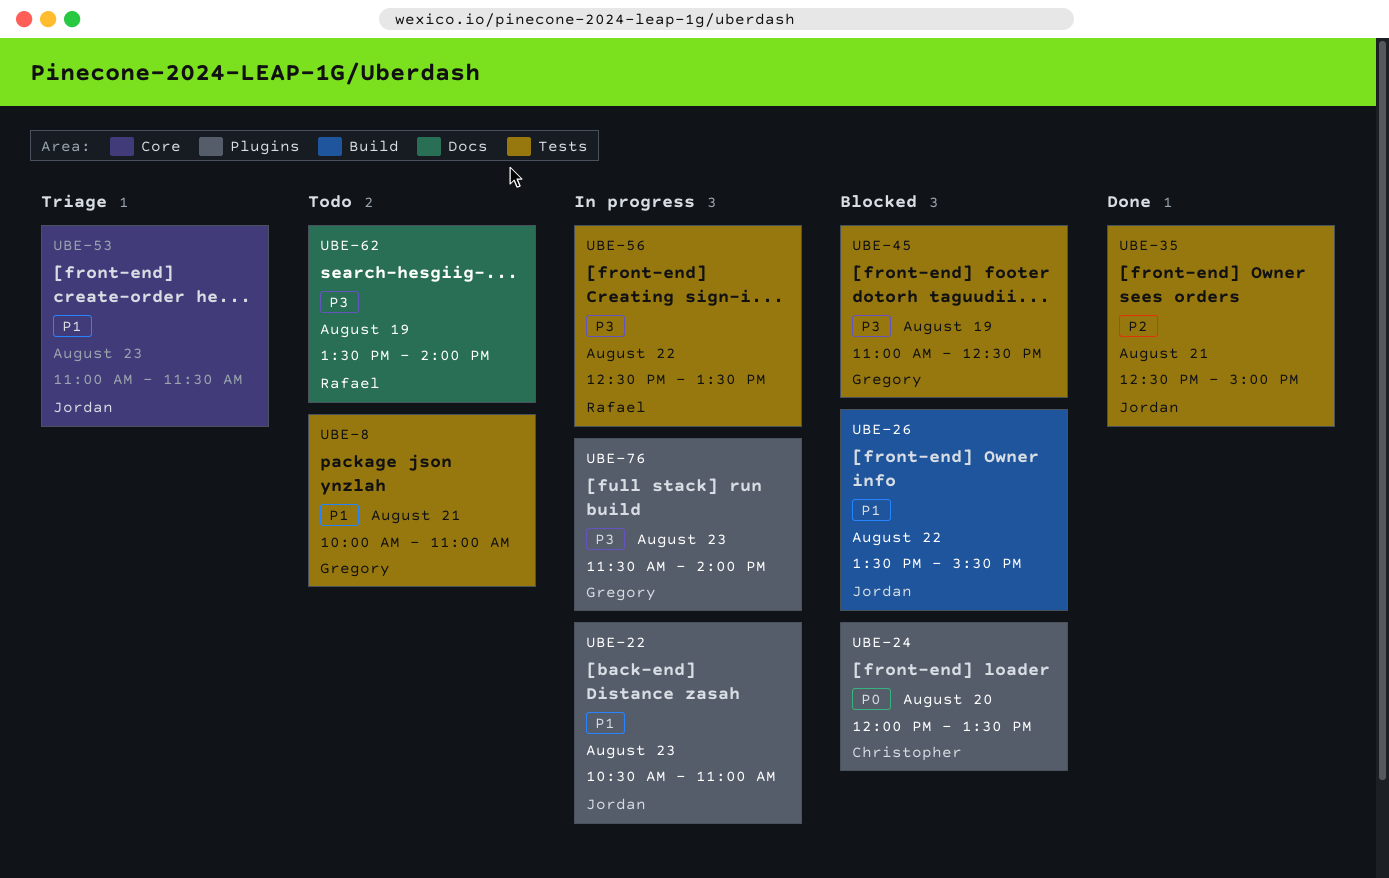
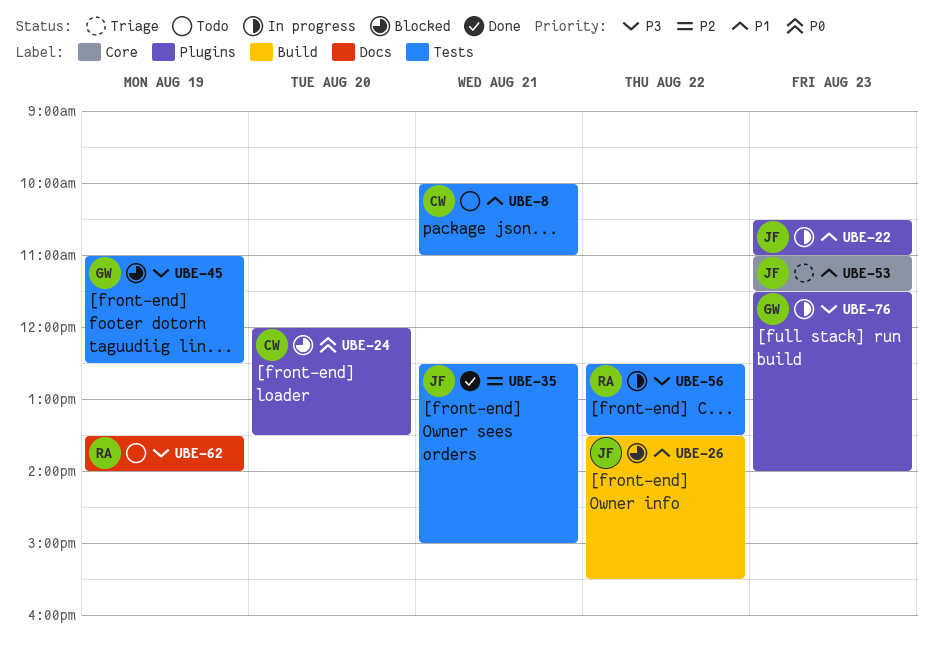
UBE-8, owner: Gregory -> Christopher

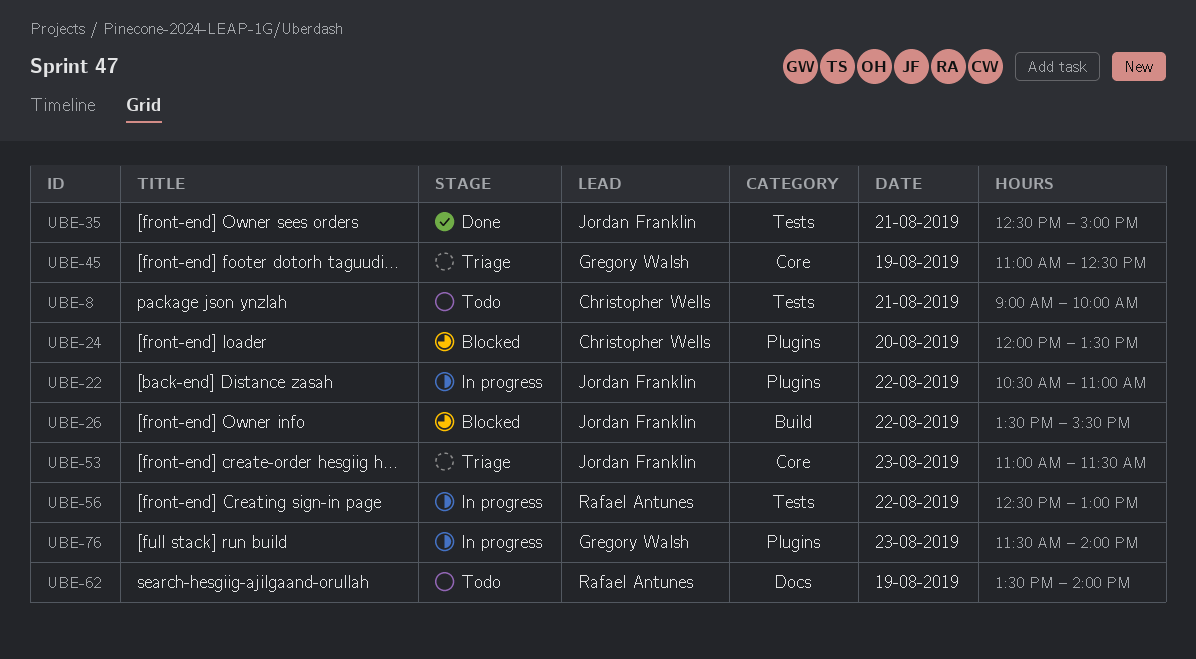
UBE-8, begins: 10:00 -> 09:00
UBE-8, ends: 11:00 -> 10:00
UBE-22, day: Aug 23 -> Aug 22
UBE-45, status: Blocked -> Triage
UBE-45, label: Tests -> Core
UBE-56, ends: 13:30 -> 13:00

